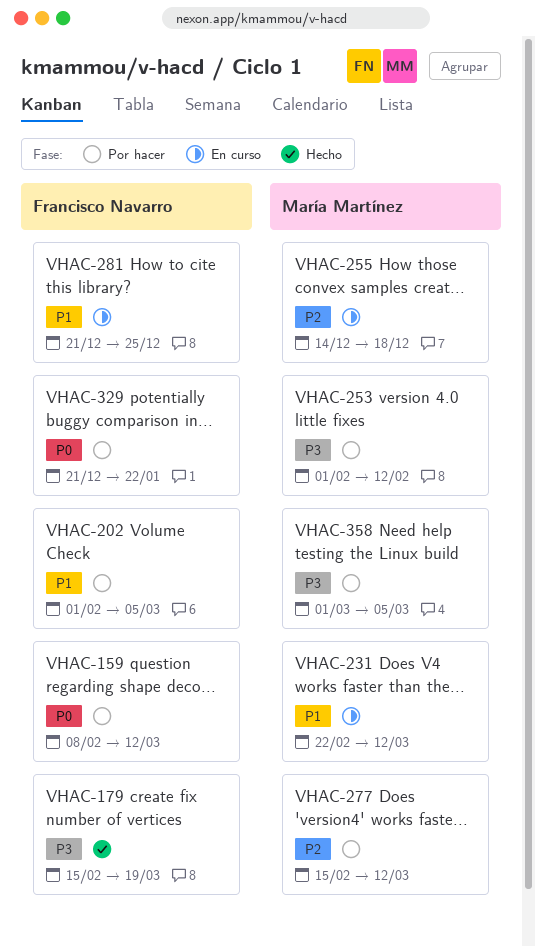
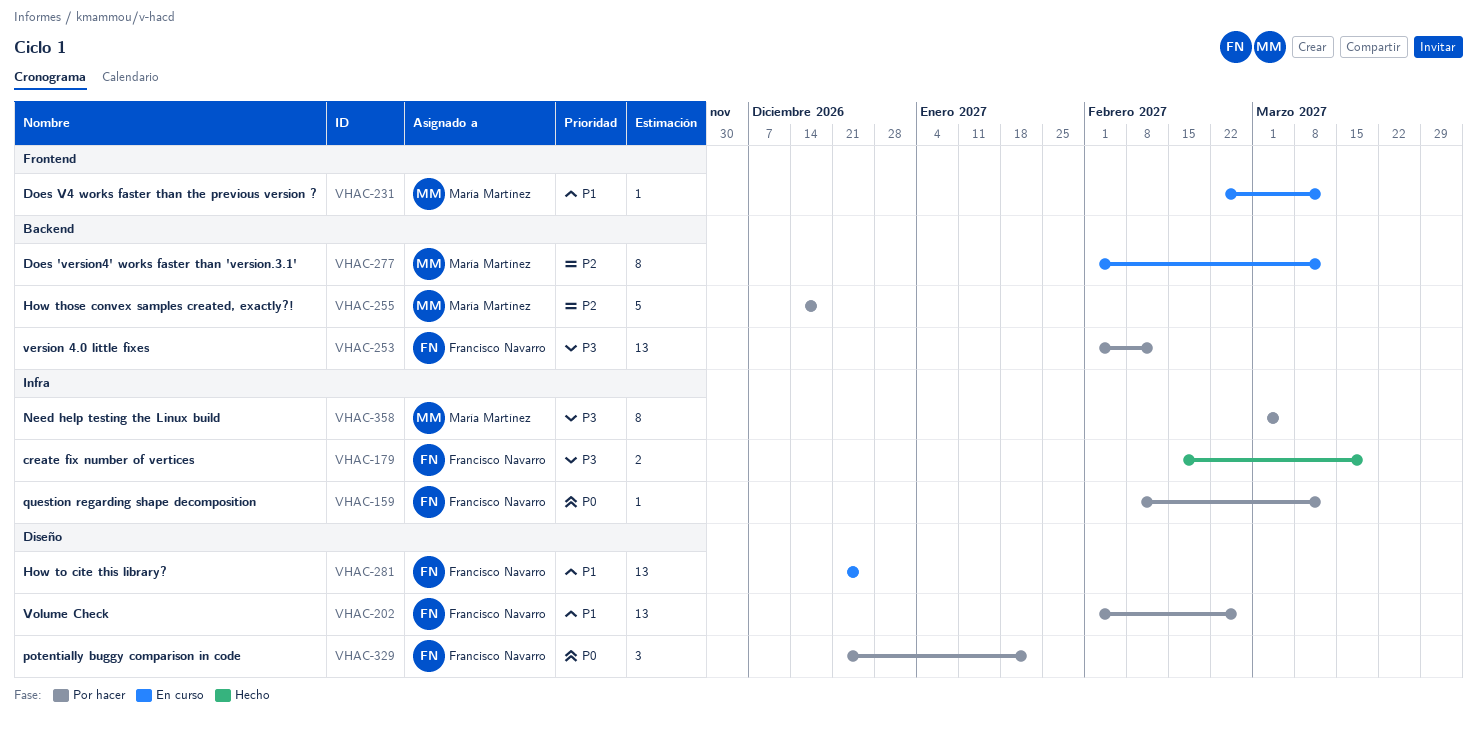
VHAC-202, due: Mar 5 -> Feb 26
VHAC-253, owner: María Martínez -> Francisco Navarro
VHAC-255, status: En curso -> Por hacer
VHAC-277, status: Por hacer -> En curso
VHAC-277, start: Feb 15 -> Feb 1

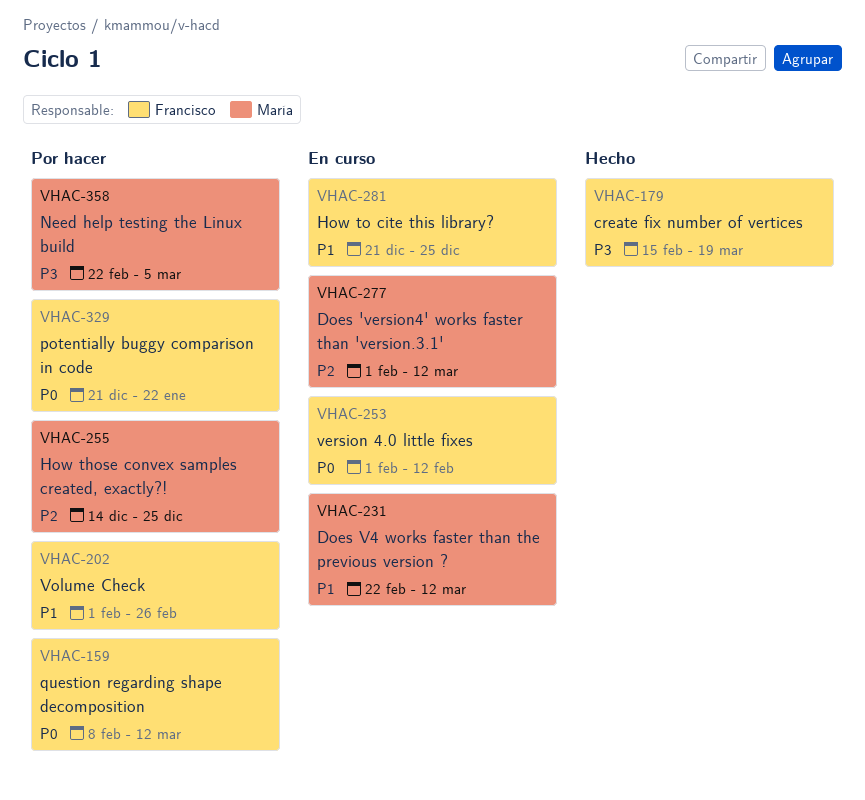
VHAC-253, status: Por hacer -> En curso
VHAC-253, priority: P3 -> P0
VHAC-255, due: Dec 18 -> Dec 25
VHAC-358, start: Mar 1 -> Feb 22

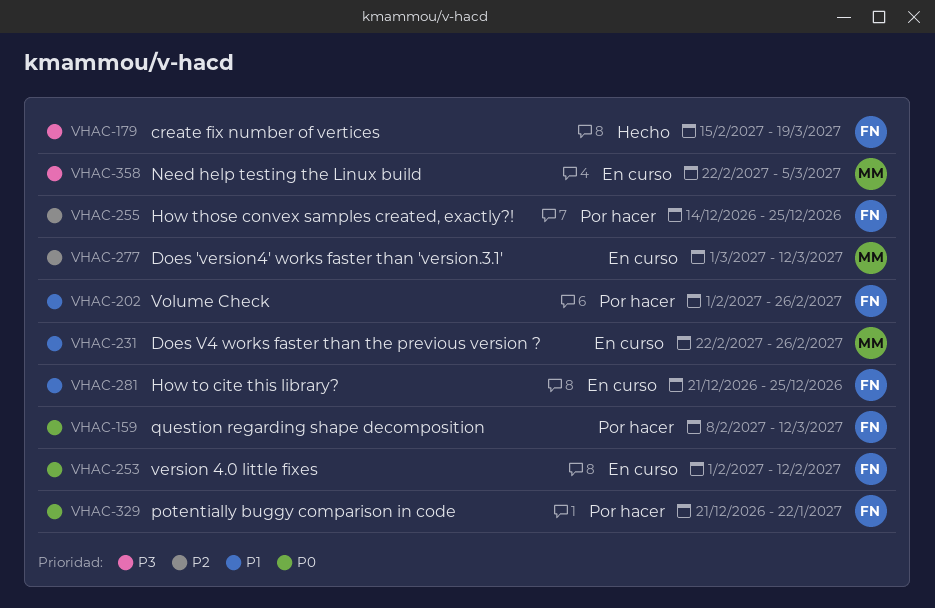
VHAC-231, due: Mar 12 -> Feb 26
VHAC-255, owner: María -> Francisco
VHAC-277, start: Feb 1 -> Mar 1
VHAC-358, status: Por hacer -> En curso

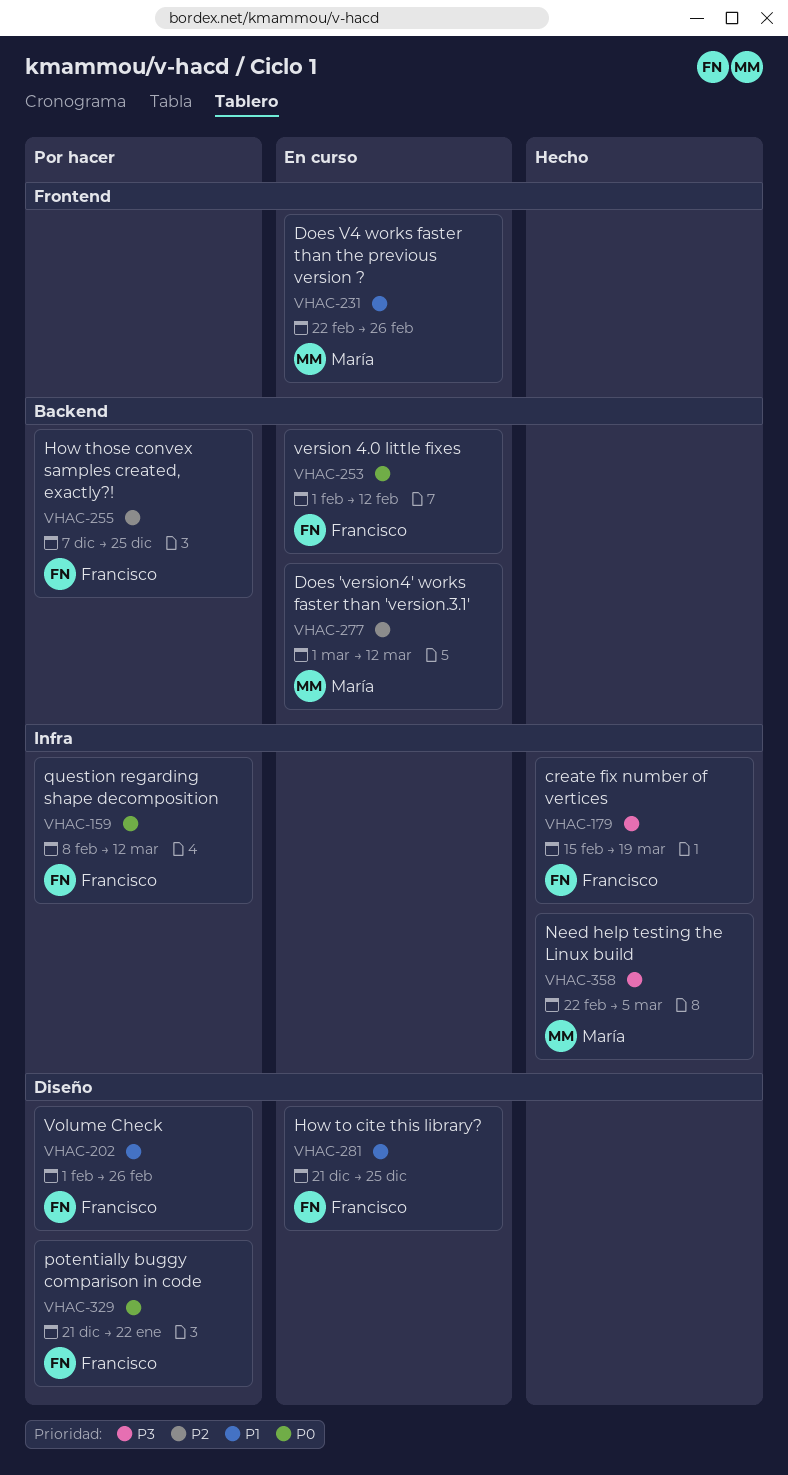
VHAC-255, start: Dec 14 -> Dec 7
VHAC-358, status: En curso -> Hecho

